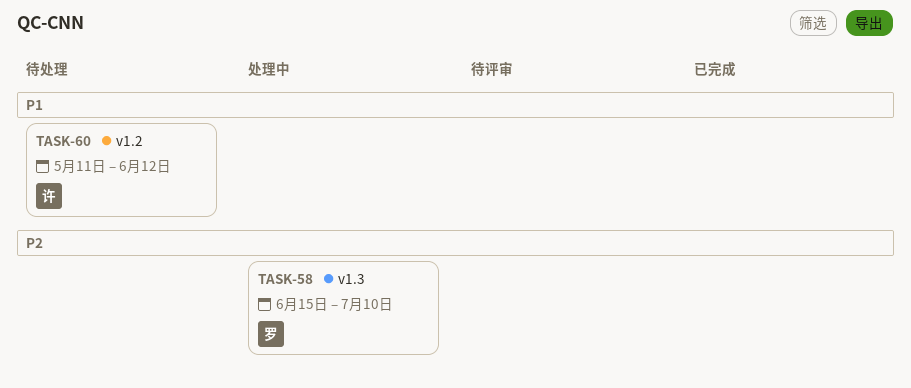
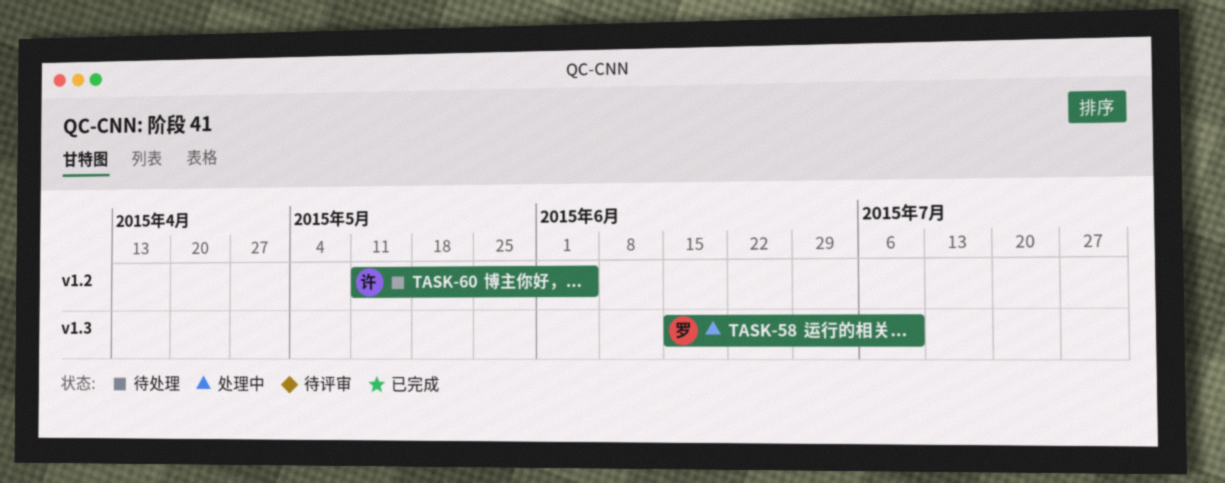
TASK-60, due: Jun 12 -> Jun 5

